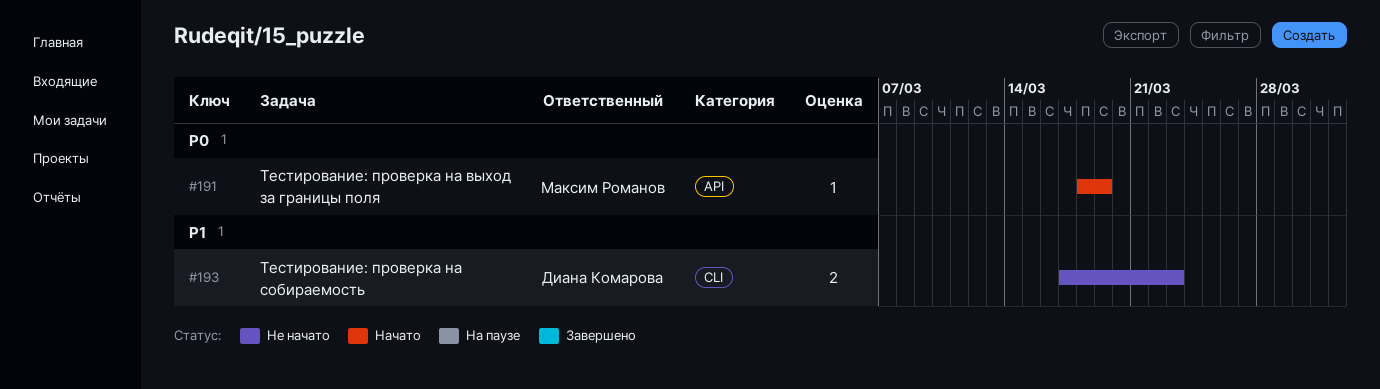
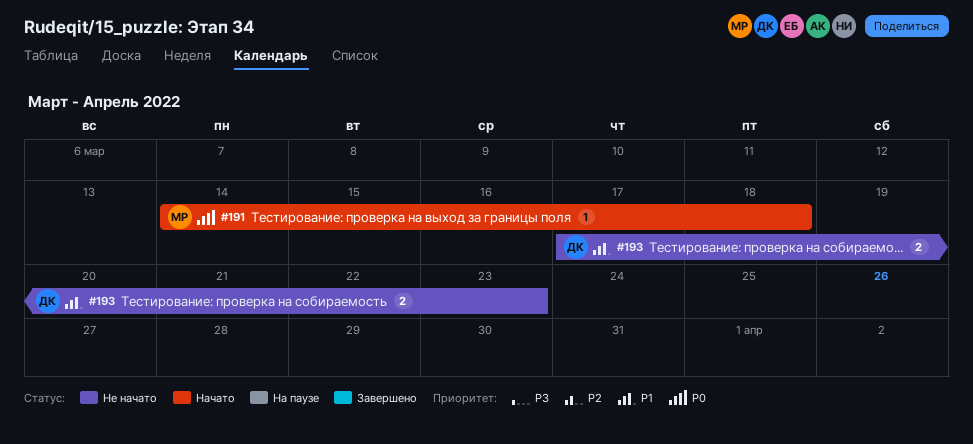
#191, start: Mar 18 -> Mar 14
#191, due: Mar 19 -> Mar 18

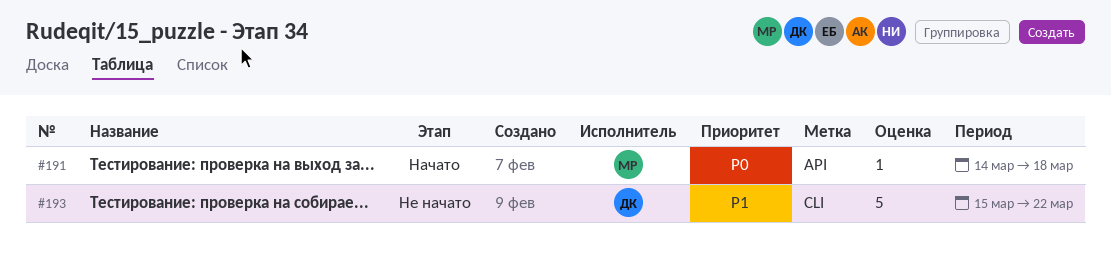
#193, estimate: 2 -> 5
#193, start: Mar 17 -> Mar 15
#193, due: Mar 23 -> Mar 22

